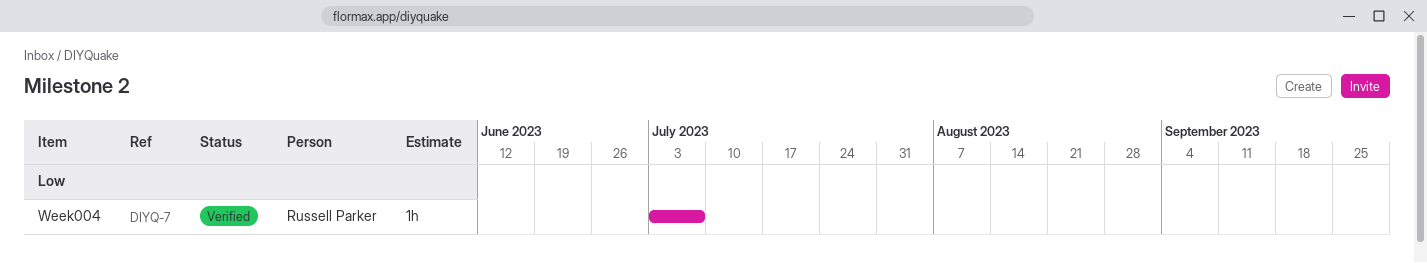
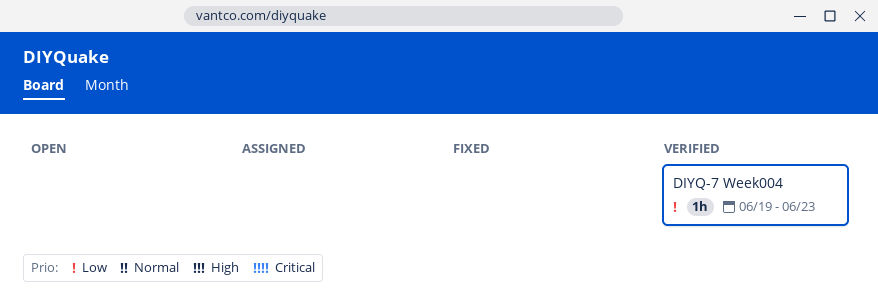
DIYQ-7, start: Jul 3 -> Jun 19
DIYQ-7, due: Jul 7 -> Jun 23

